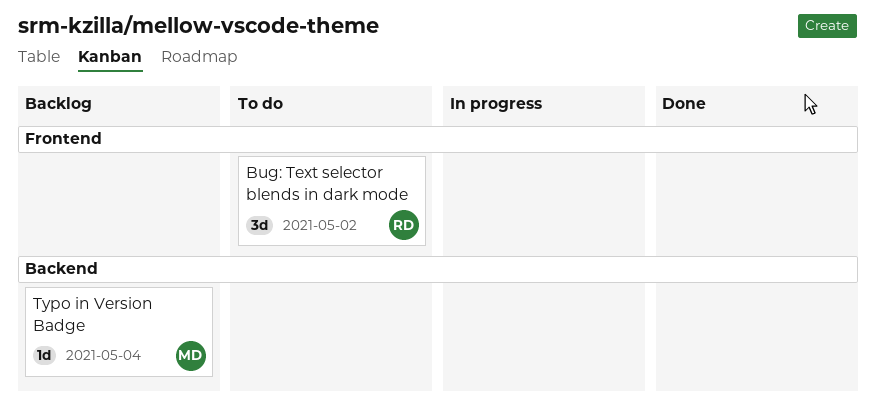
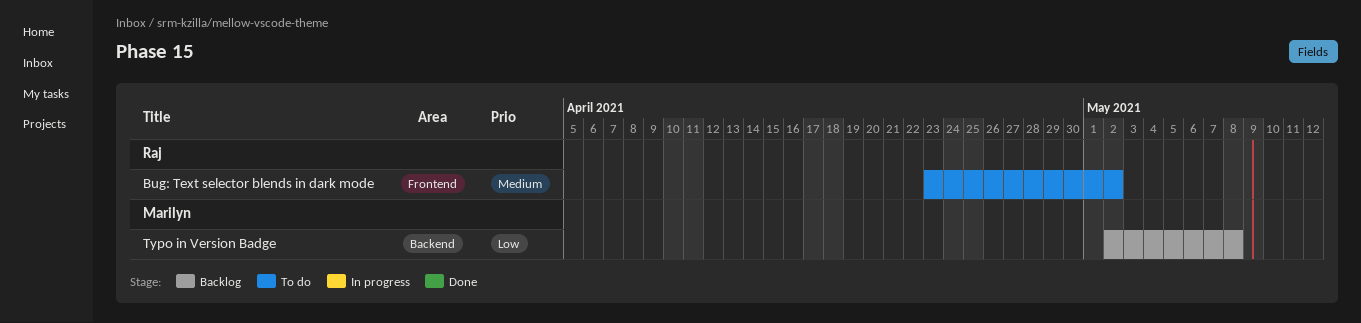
Typo in Version Badge, due: May 4 -> May 8

